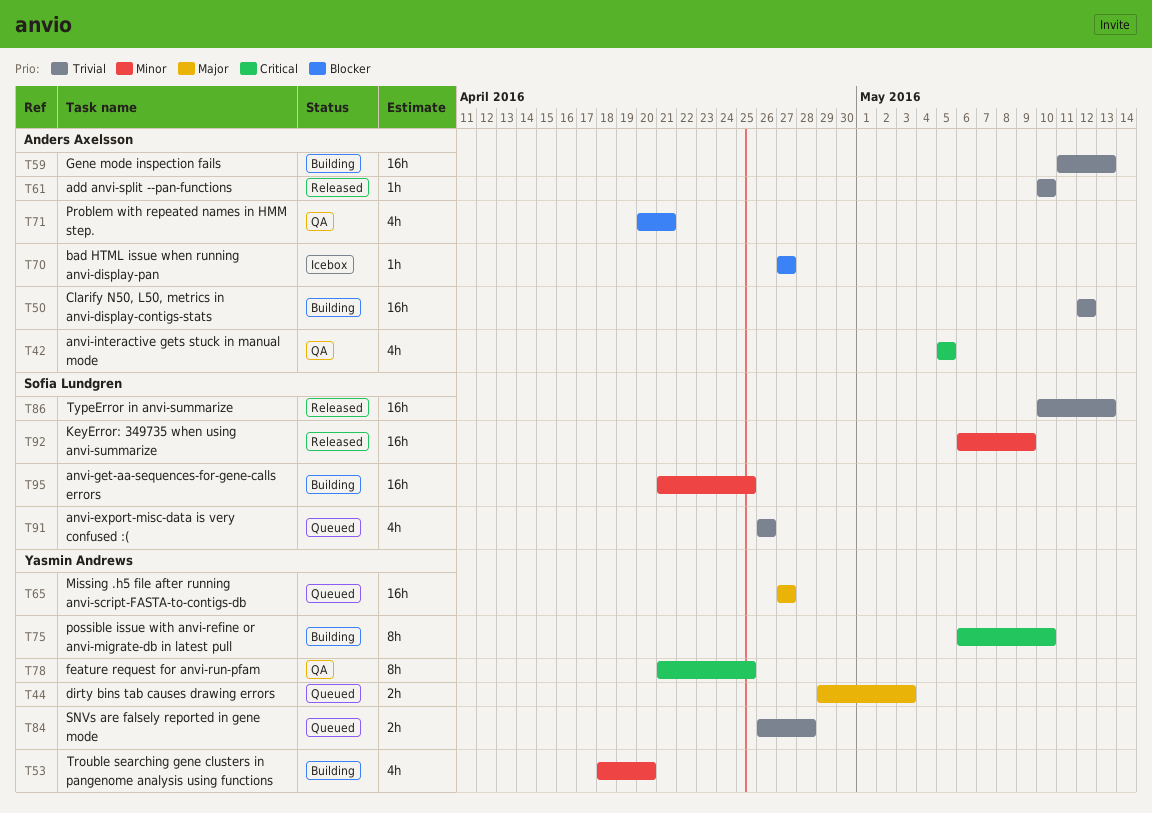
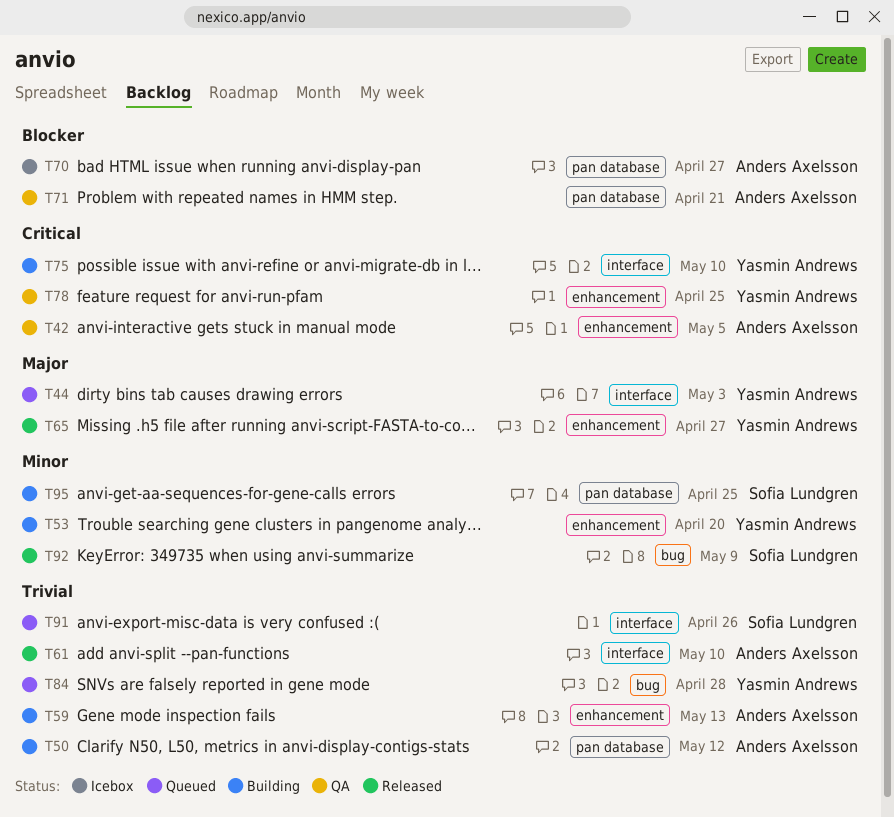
T65, status: Queued -> Released
T86: present -> none

